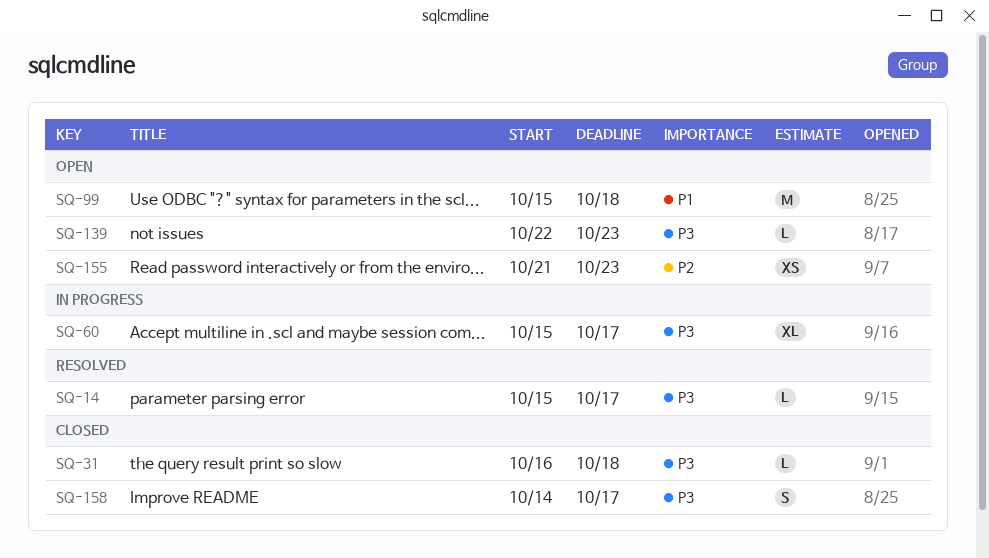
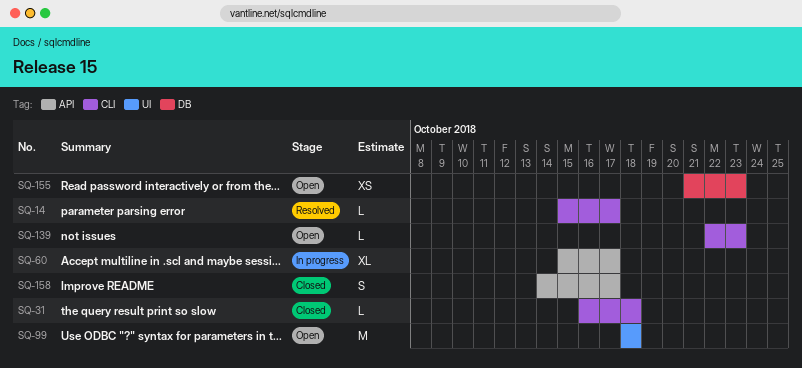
SQ-99, start: Oct 15 -> Oct 18

